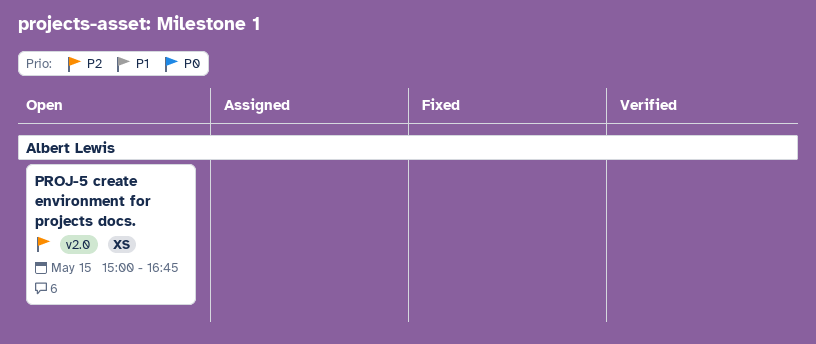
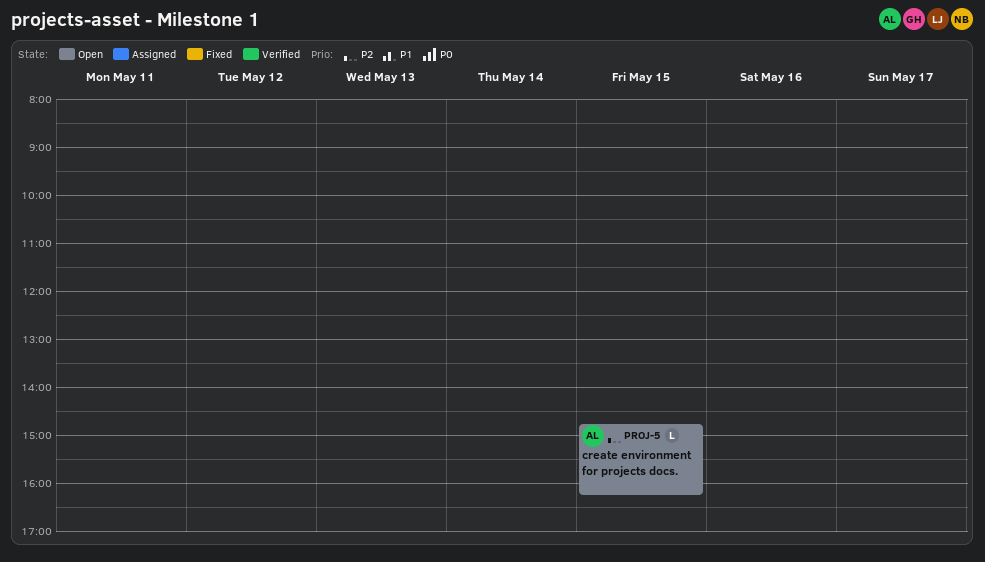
PROJ-5, estimate: XS -> L
PROJ-5, begins: 15:00 -> 14:45
PROJ-5, ends: 16:45 -> 16:15

